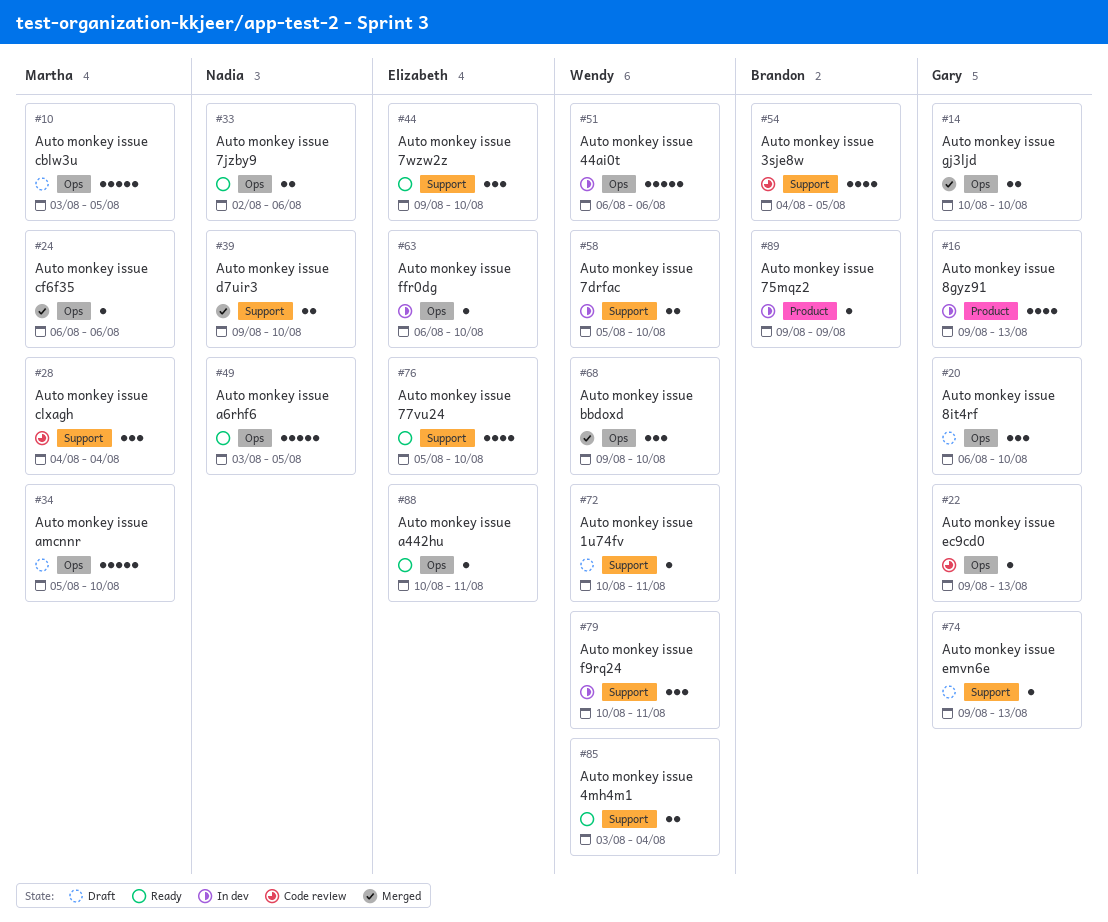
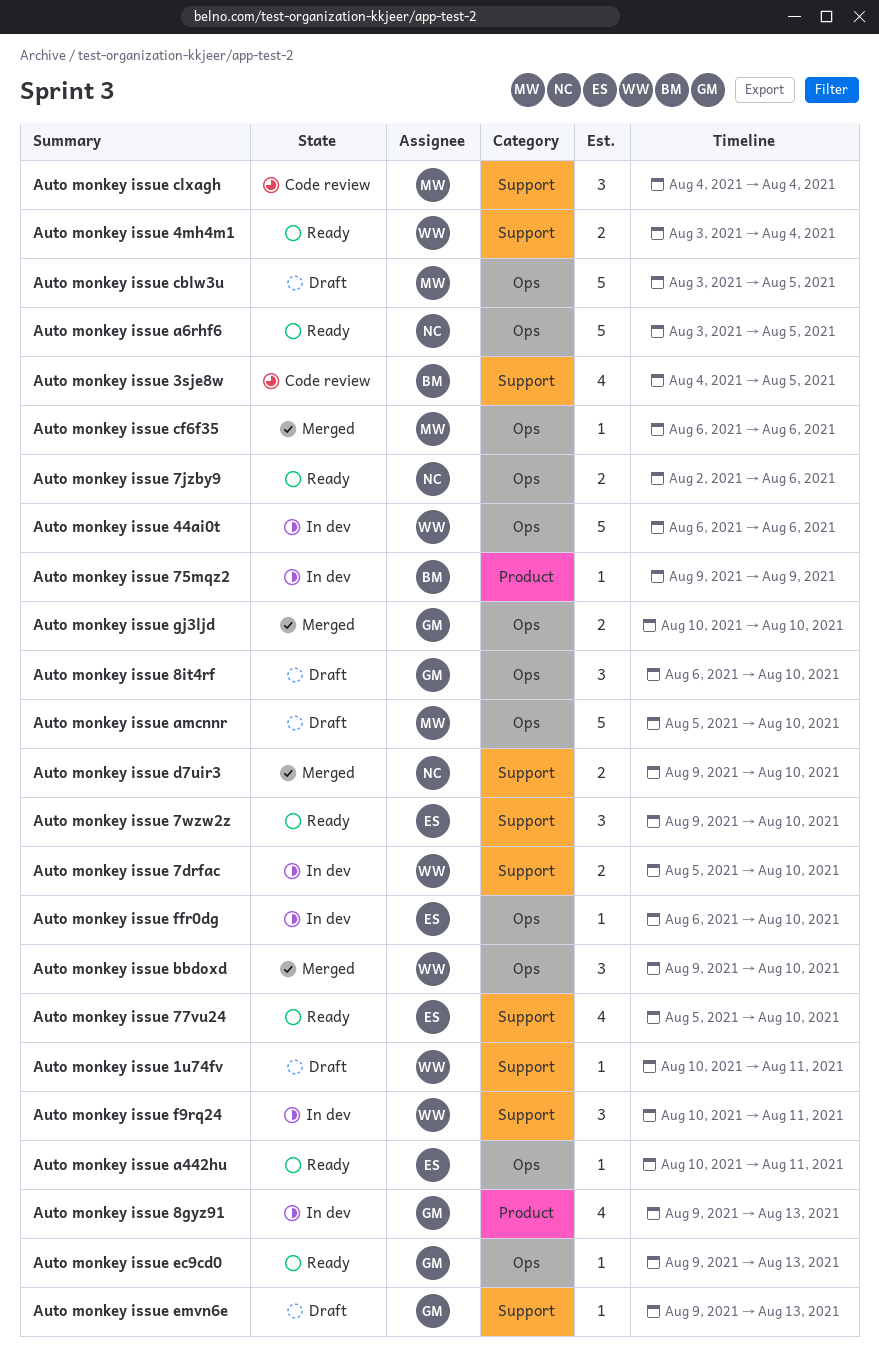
Auto monkey issue ec9cd0, status: Code review -> Ready

